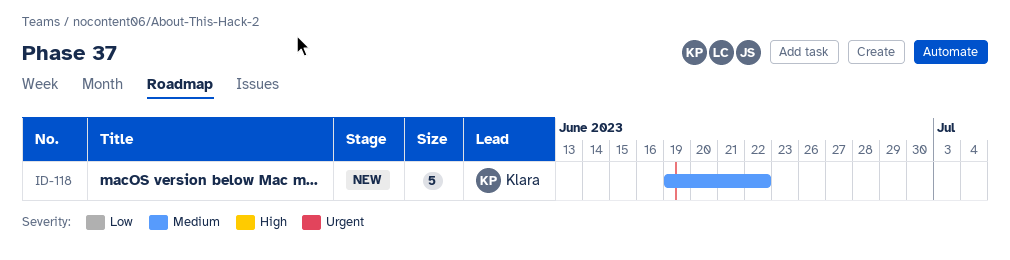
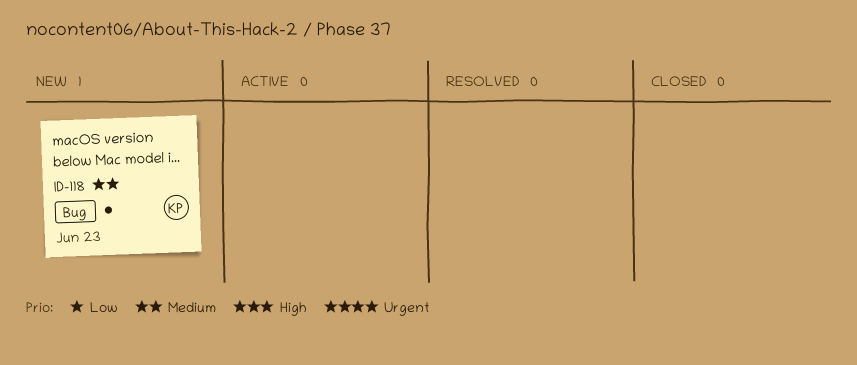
ID-118, estimate: 5 -> 1
ID-118, due: Jun 22 -> Jun 23

